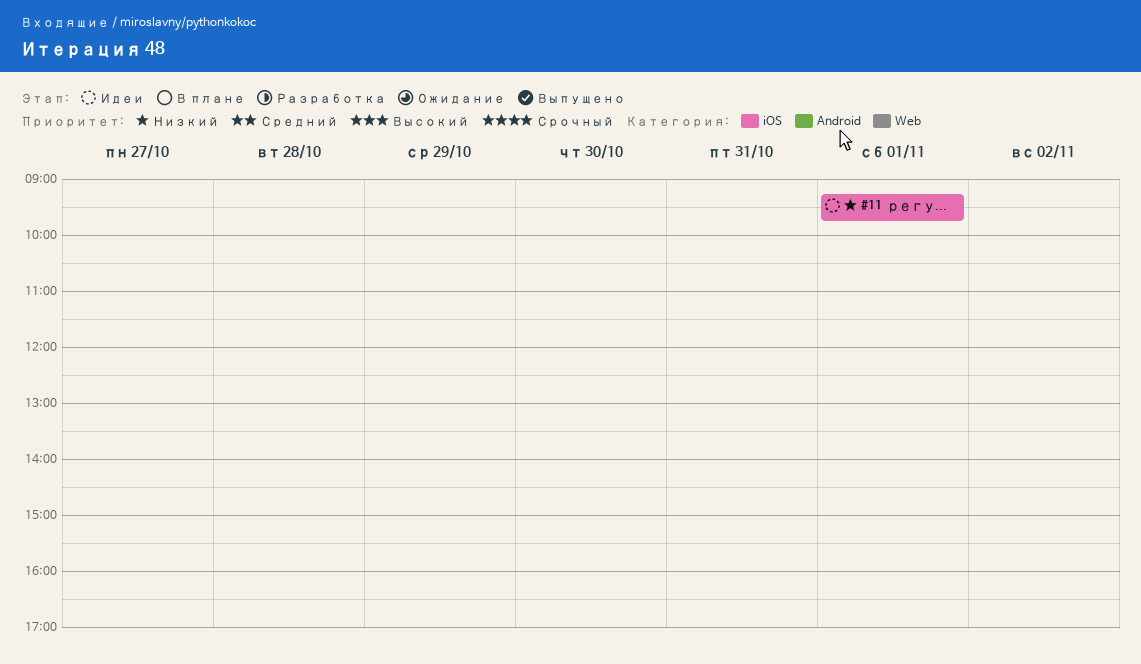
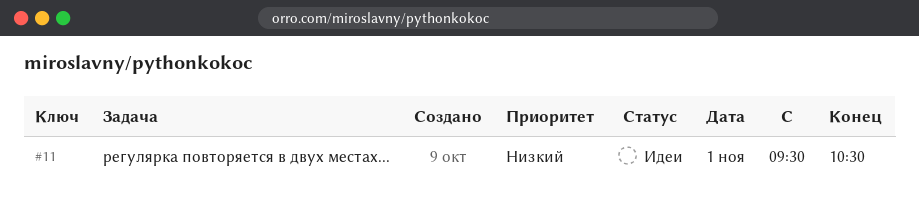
#11, begins: 09:15 -> 09:30
#11, ends: 09:45 -> 10:30

